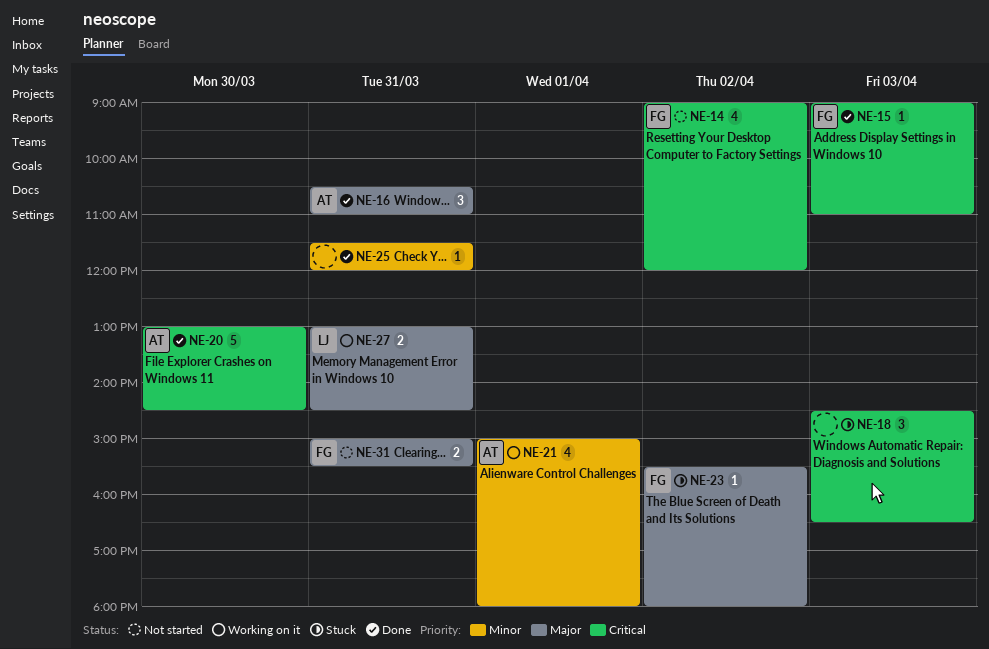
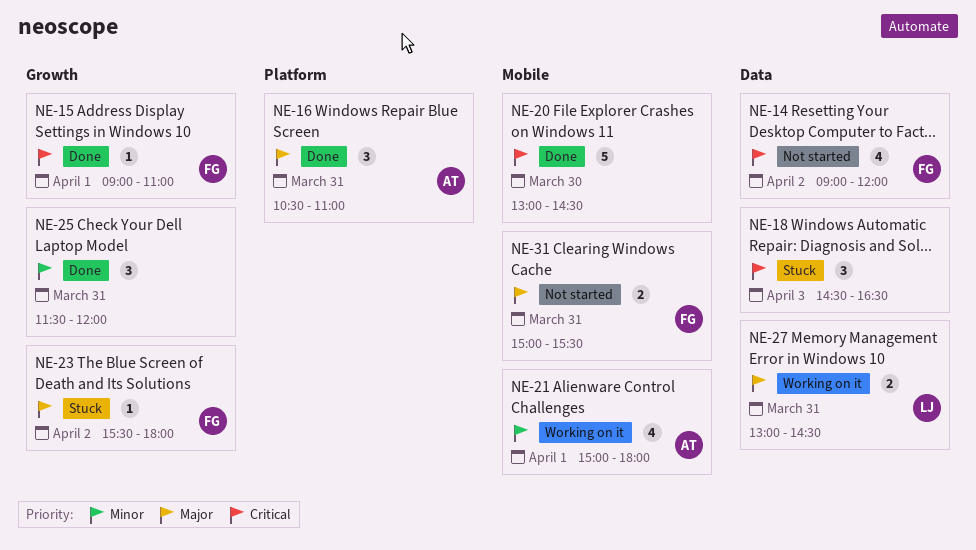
NE-15, day: Apr 3 -> Apr 1
NE-20, owner: AT -> none
NE-25, estimate: 1 -> 3

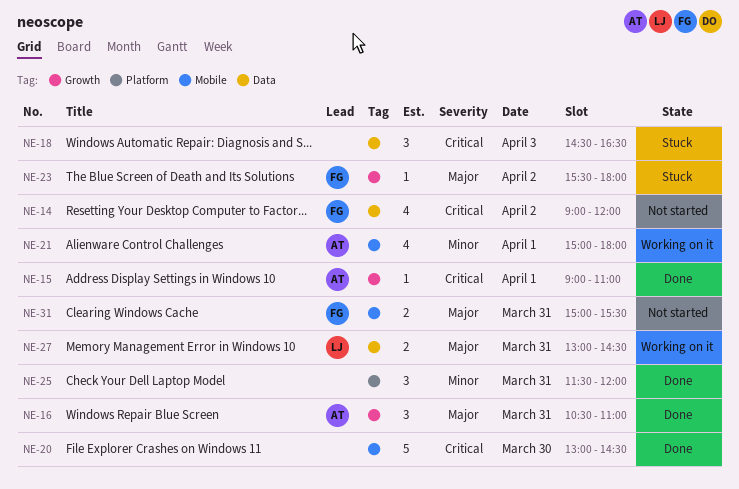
NE-15, owner: FG -> AT
NE-16, label: Platform -> Growth
NE-25, label: Growth -> Platform

